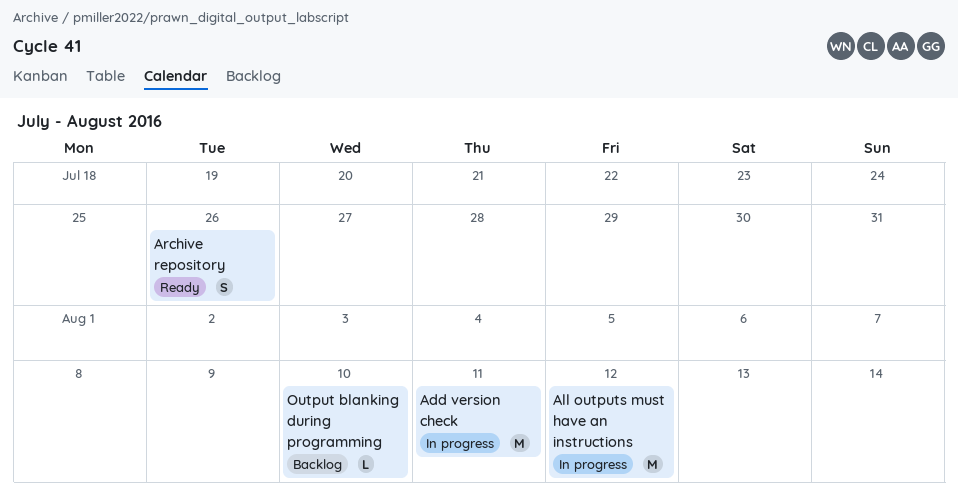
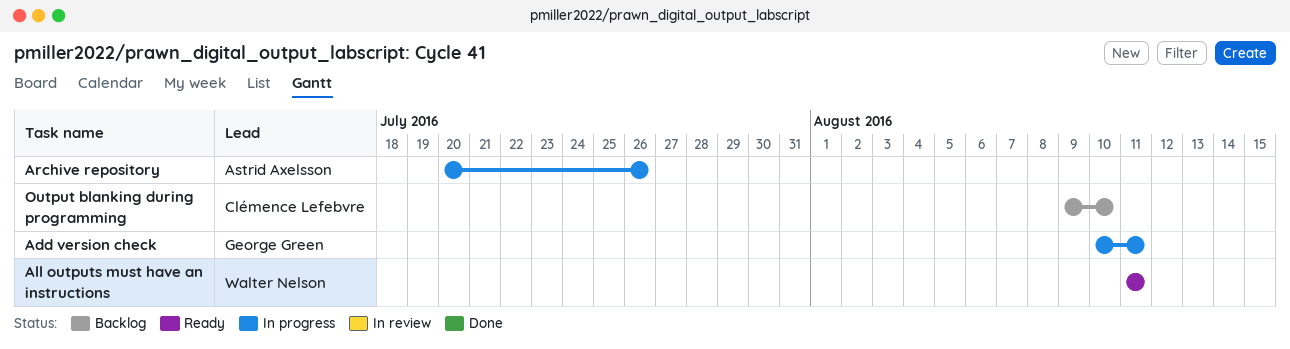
All outputs must have an instructions, status: In progress -> Ready
All outputs must have an instructions, due: Aug 12 -> Aug 11
Archive repository, status: Ready -> In progress

